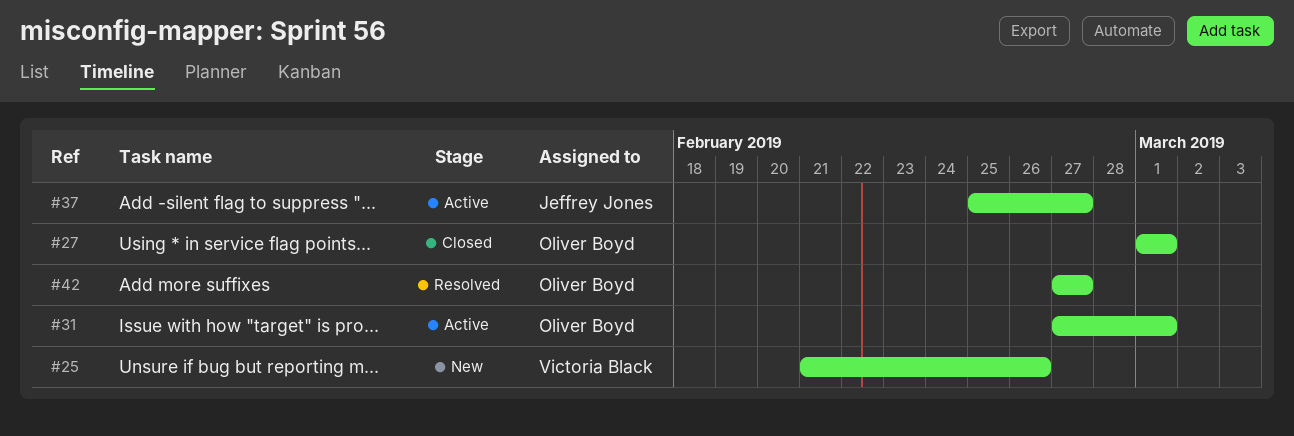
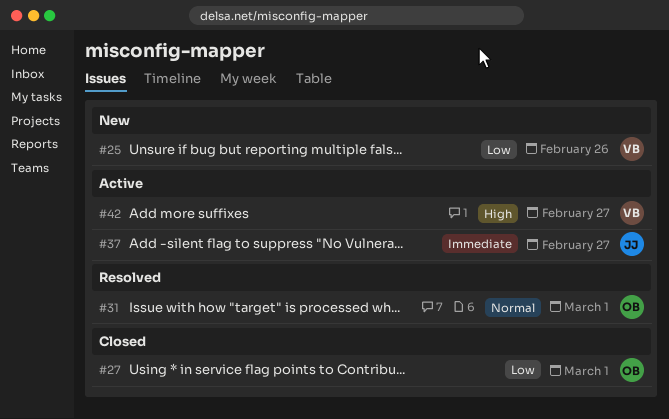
#31, status: Active -> Resolved
#42, status: Resolved -> Active
#42, owner: Oliver Boyd -> Victoria Black

